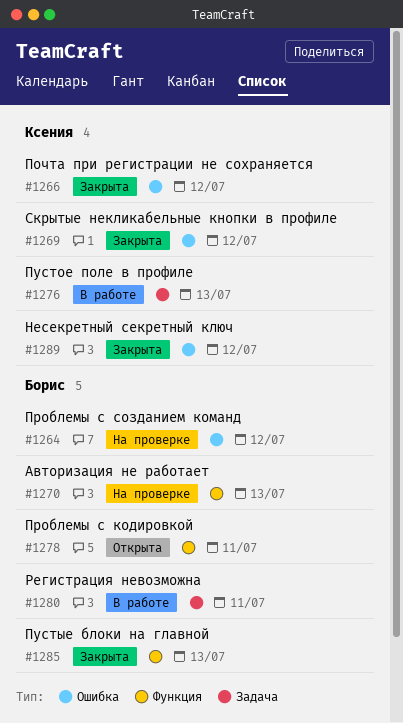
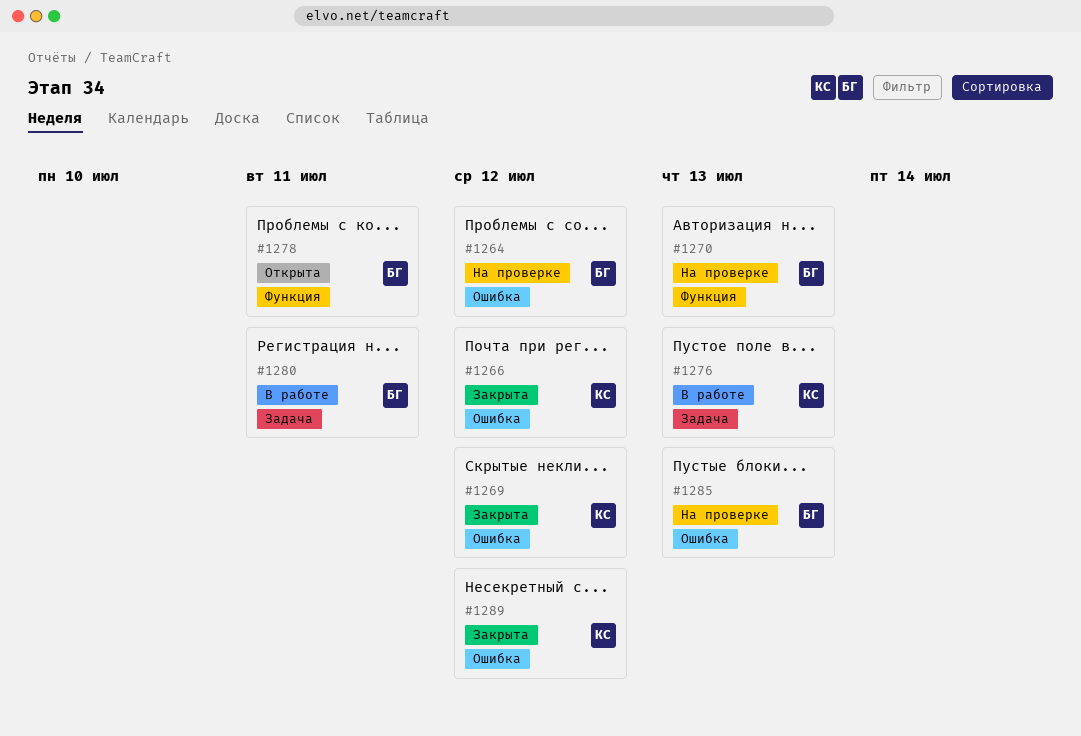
#1285, status: Закрыта -> На проверке
#1285, label: Функция -> Ошибка

